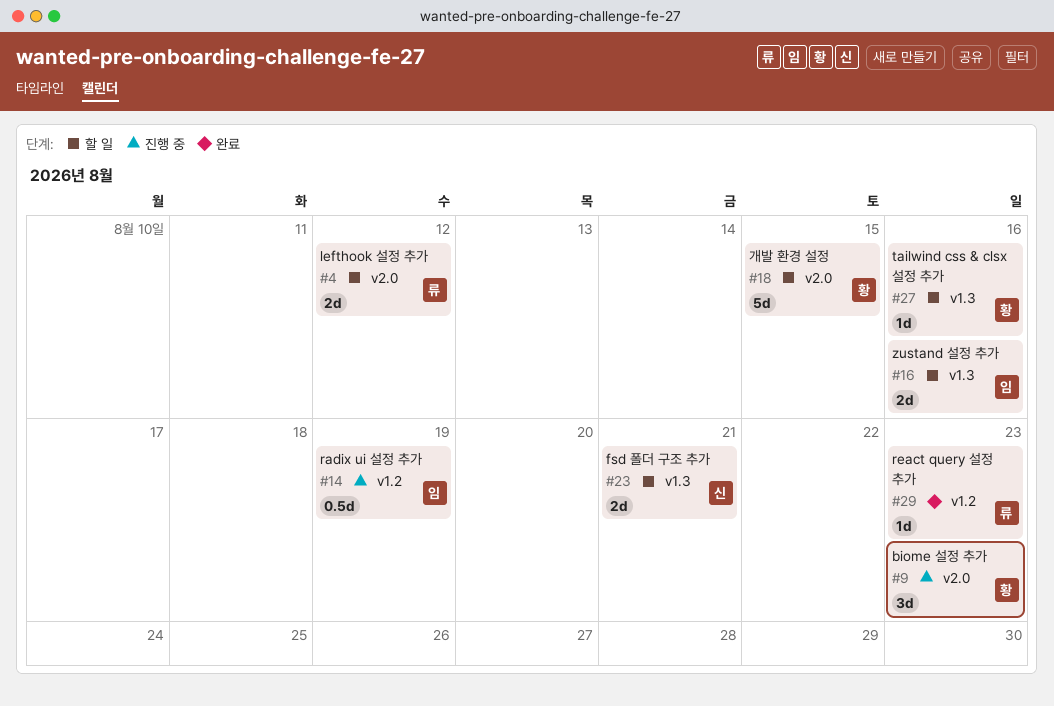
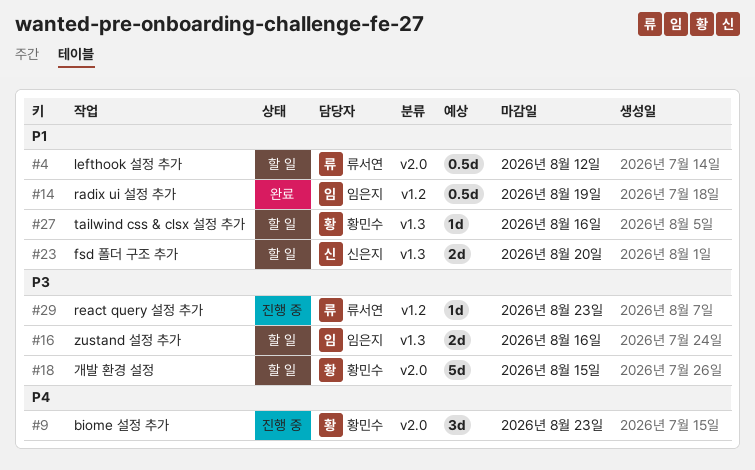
#4, estimate: 2d -> 0.5d
#14, status: 진행 중 -> 완료
#23, due: Aug 21 -> Aug 20
#29, status: 완료 -> 진행 중

